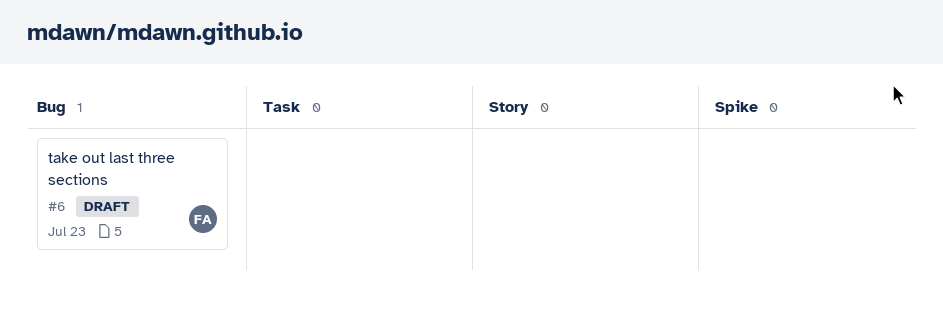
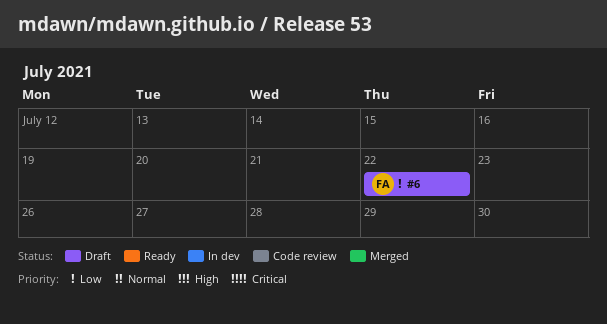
#6, due: Jul 23 -> Jul 22

